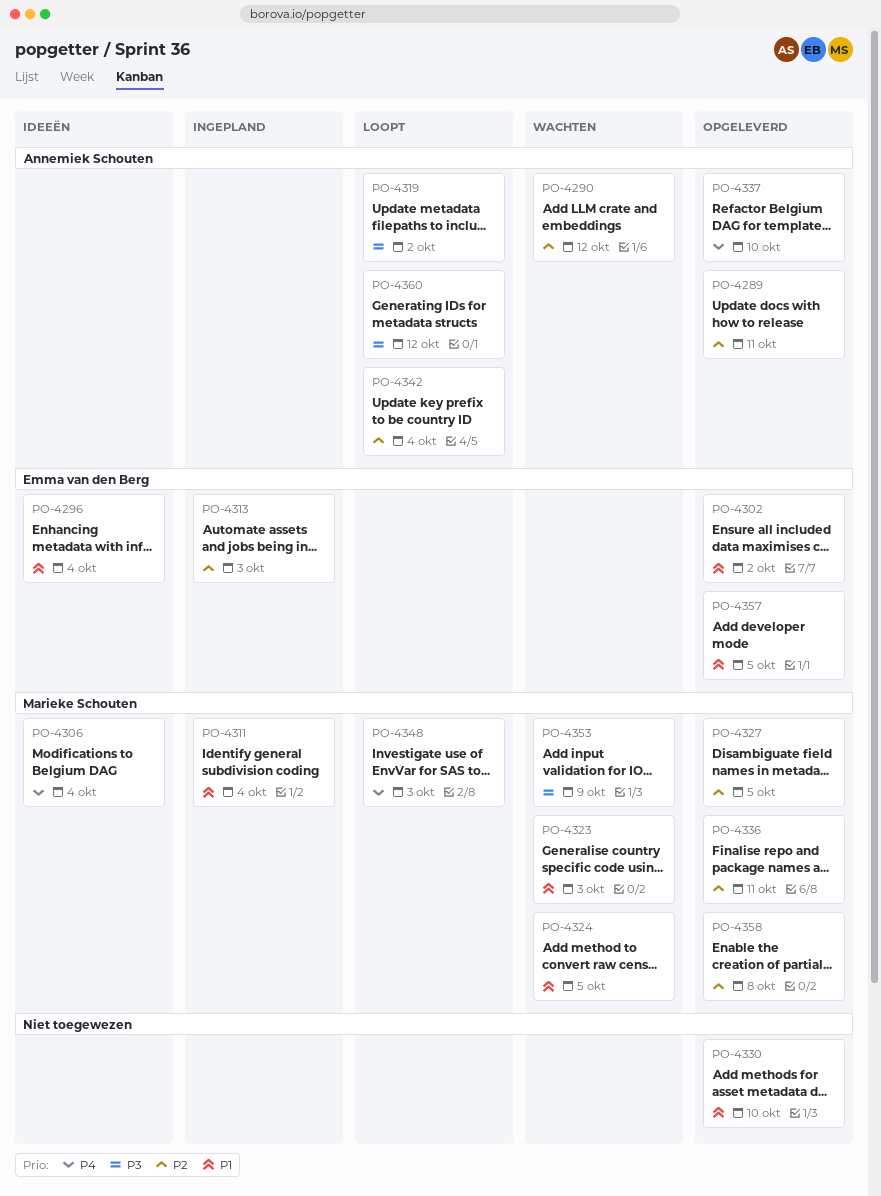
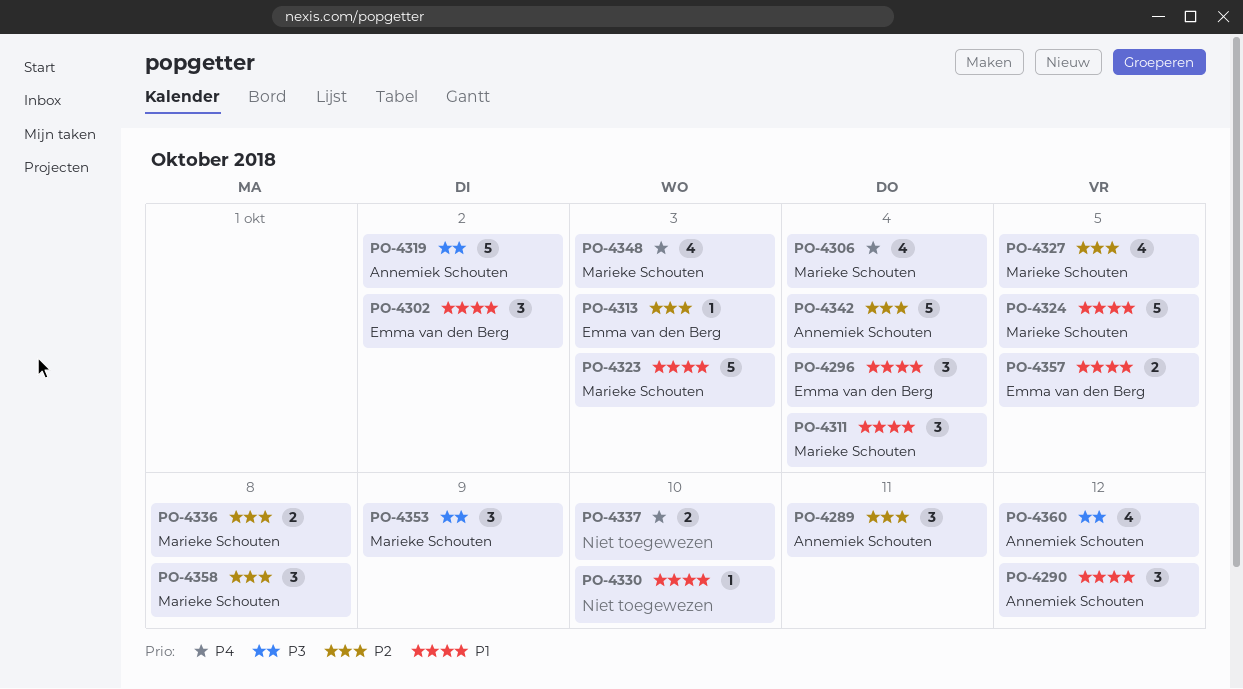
PO-4290, priority: P2 -> P1
PO-4336, due: Oct 11 -> Oct 8
PO-4337, owner: Annemiek Schouten -> none

